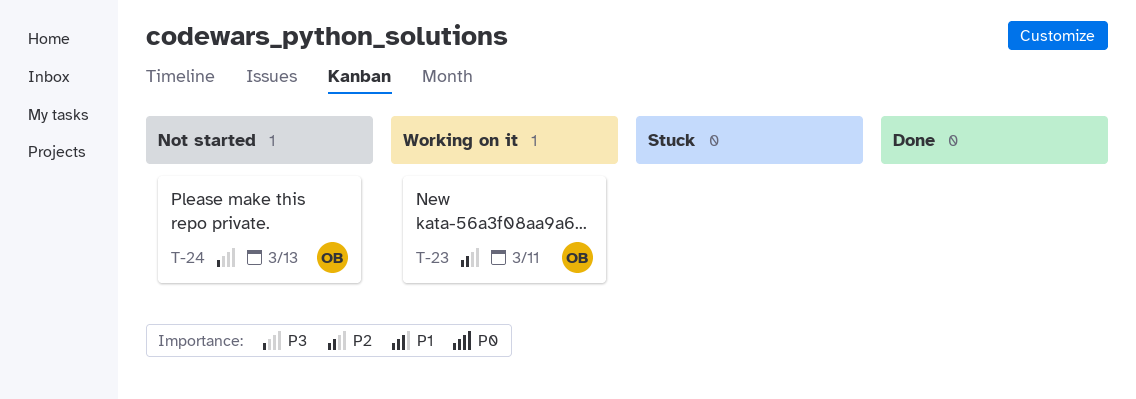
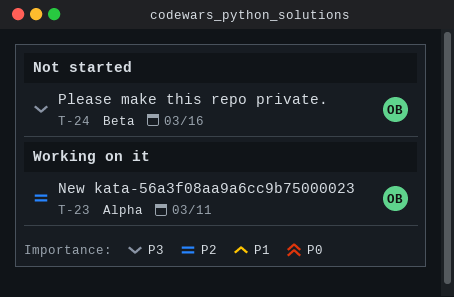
T-24, due: Mar 13 -> Mar 16

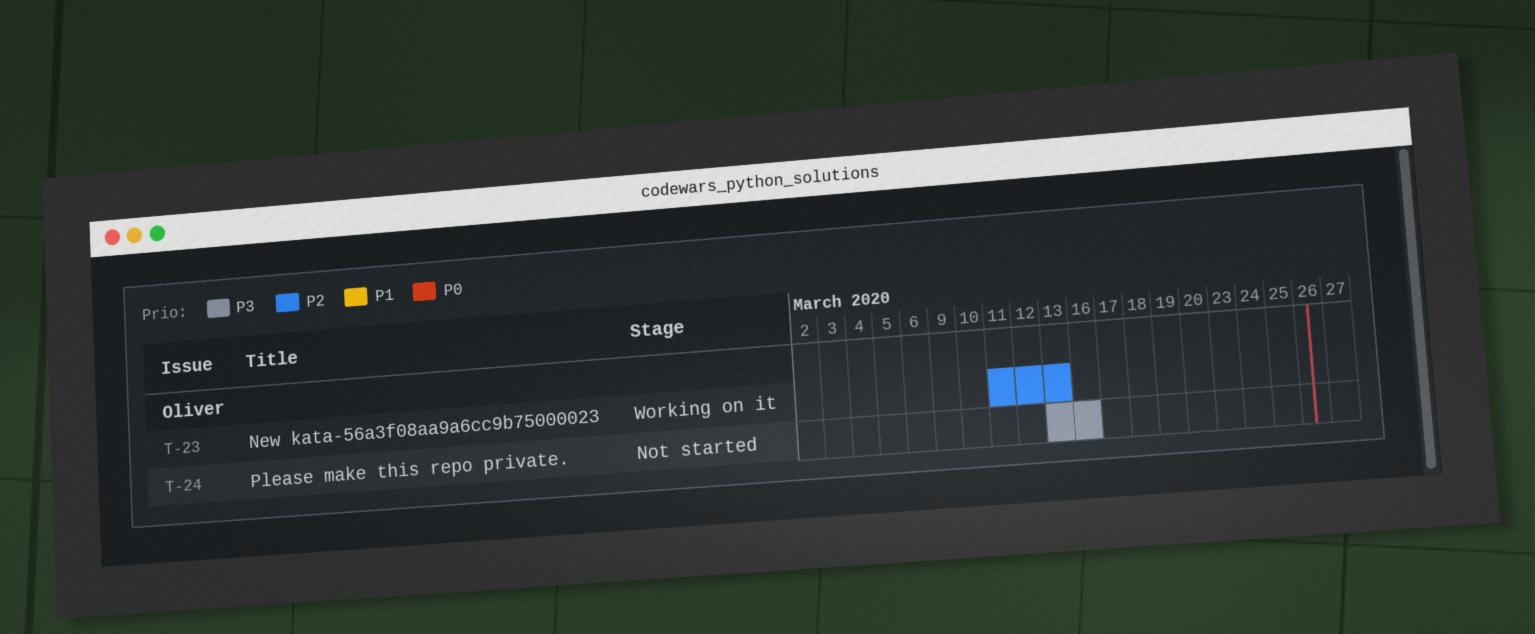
T-23, due: Mar 11 -> Mar 13

